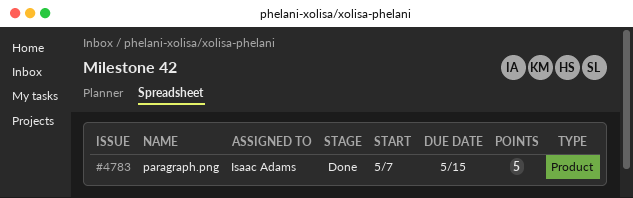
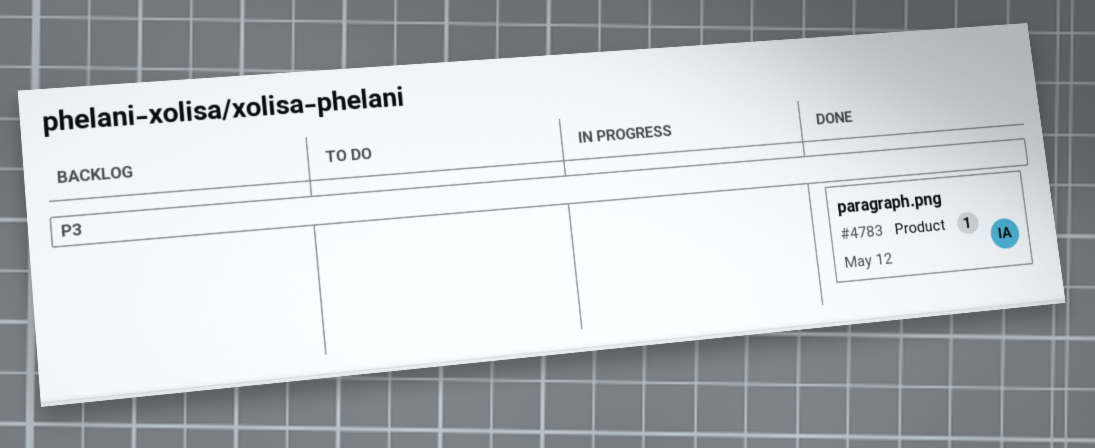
#4783, estimate: 5 -> 1
#4783, due: May 15 -> May 12

